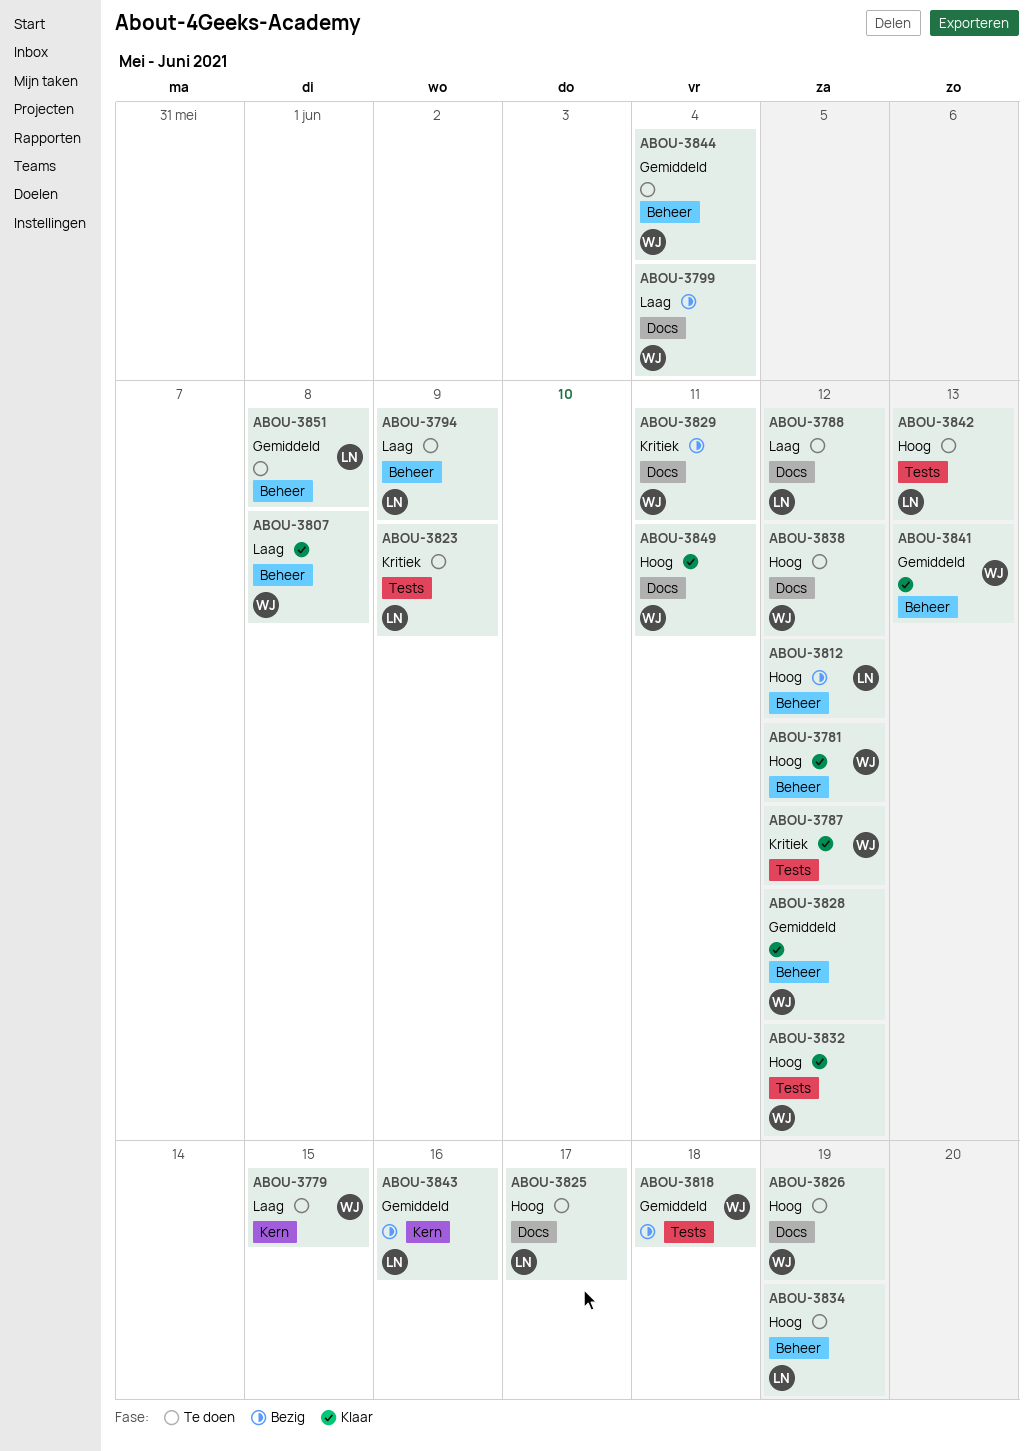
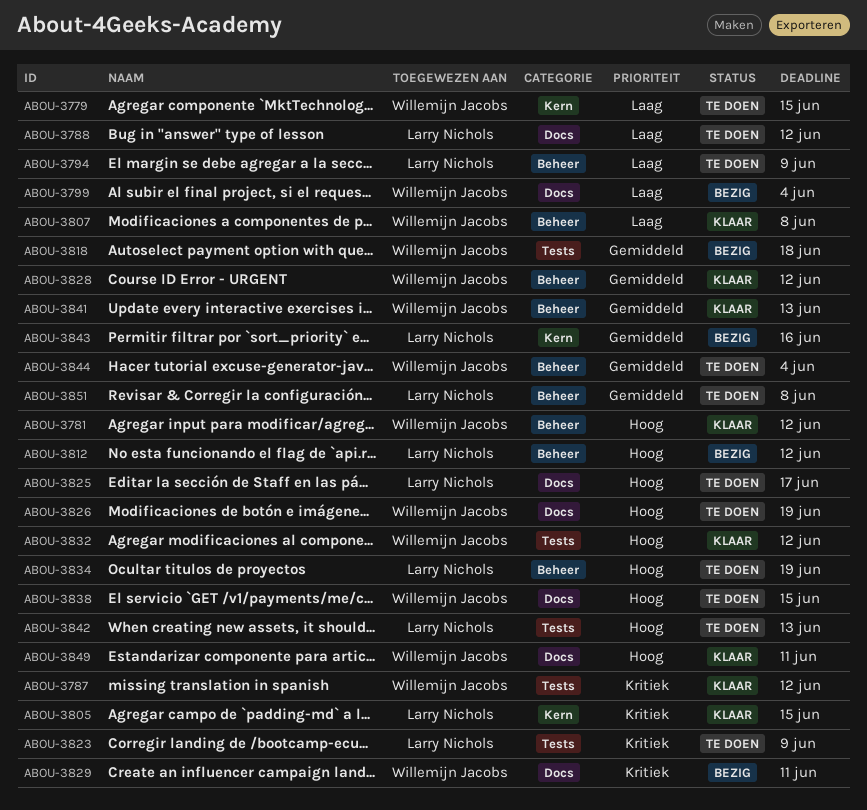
ABOU-3805: none -> present
ABOU-3838, due: Jun 12 -> Jun 15

